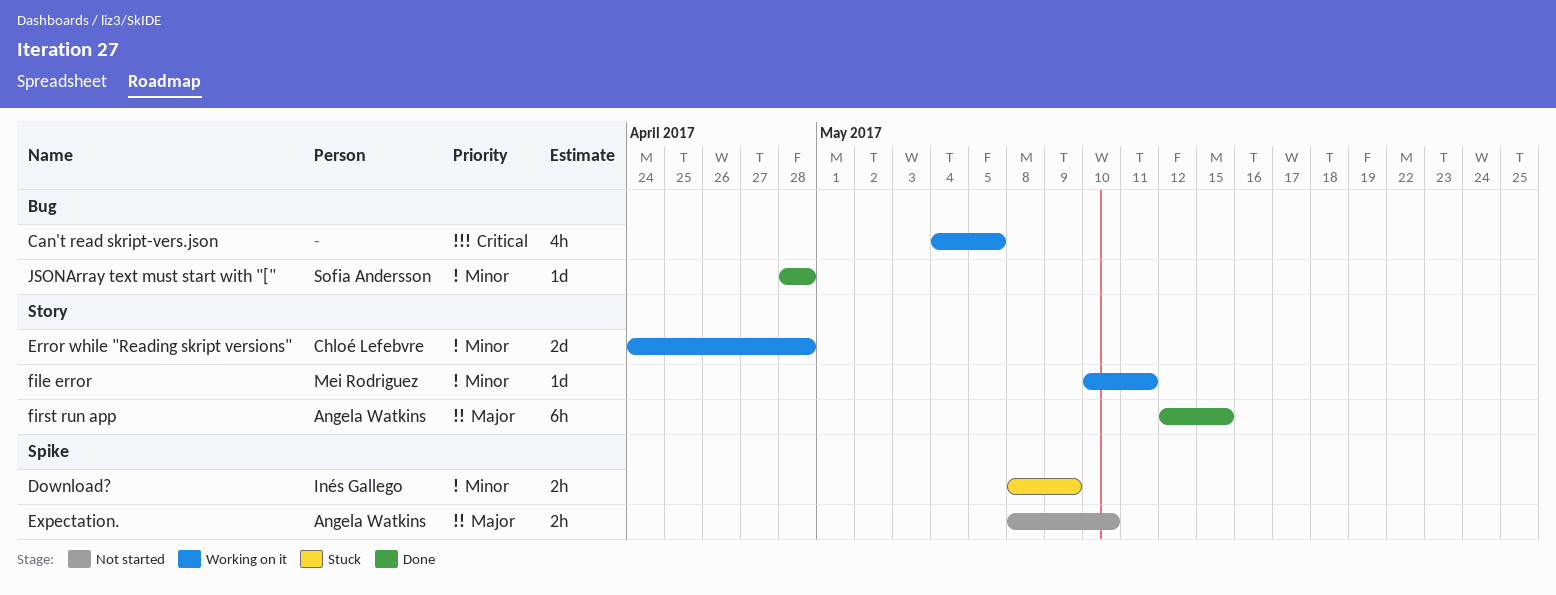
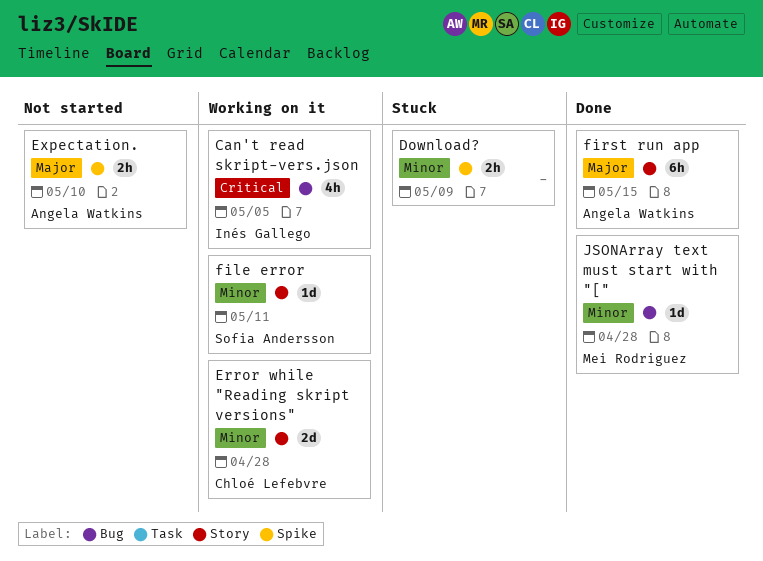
Can't read skript-vers.json, owner: none -> Inés Gallego
Download?, owner: Inés Gallego -> none
file error, owner: Mei Rodriguez -> Sofia Andersson
JSONArray text must start with "[", owner: Sofia Andersson -> Mei Rodriguez

